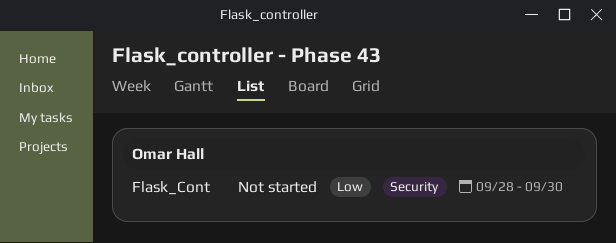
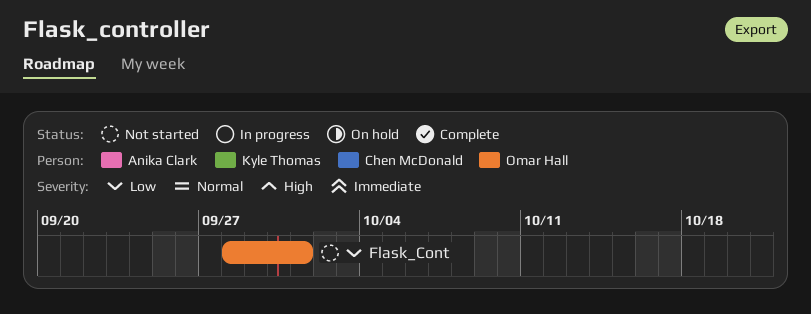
Flask_Cont, due: Sep 30 -> Oct 1

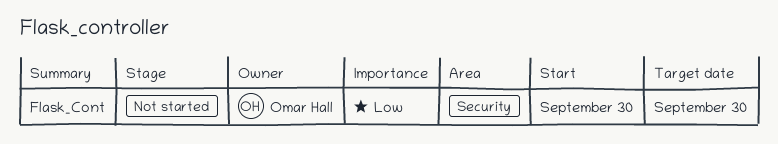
Flask_Cont, start: Sep 28 -> Sep 30
Flask_Cont, due: Oct 1 -> Sep 30

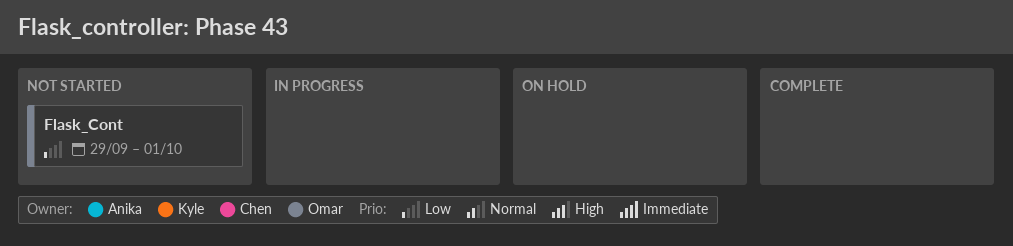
Flask_Cont, start: Sep 30 -> Sep 29
Flask_Cont, due: Sep 30 -> Oct 1

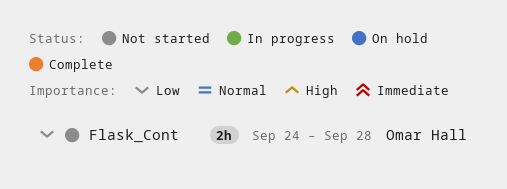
Flask_Cont, start: Sep 29 -> Sep 24
Flask_Cont, due: Oct 1 -> Sep 28

